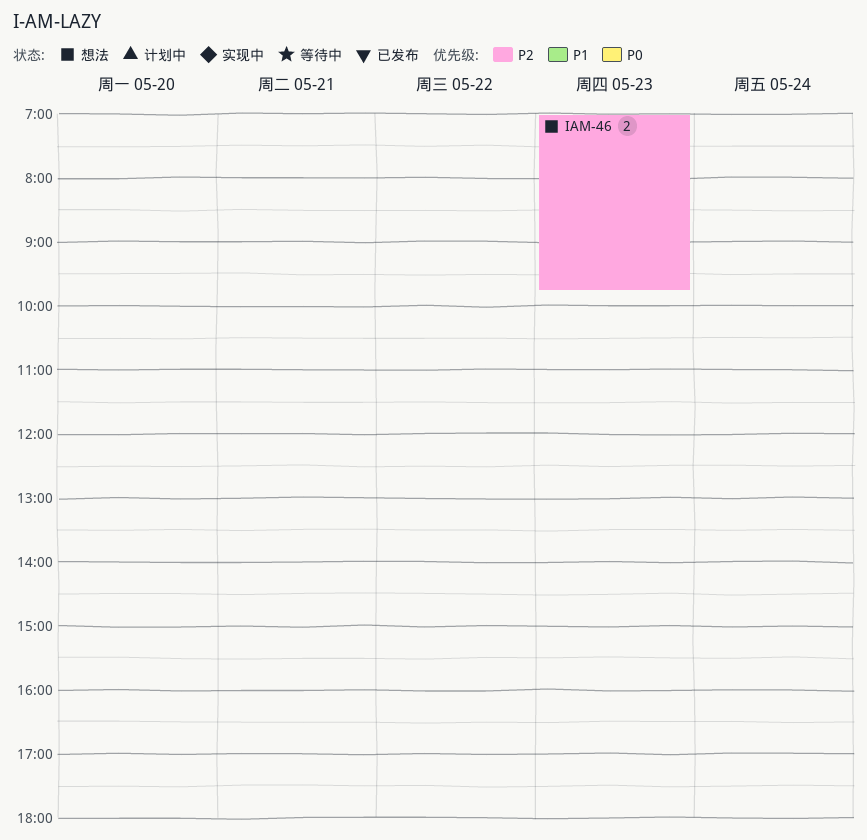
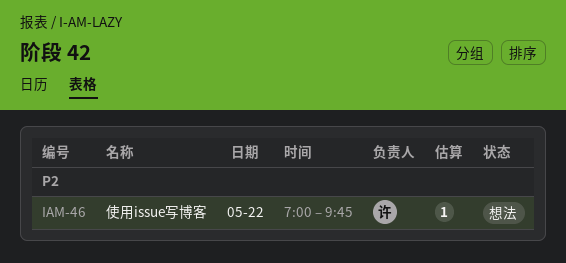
IAM-46, estimate: 2 -> 1
IAM-46, day: May 23 -> May 22

